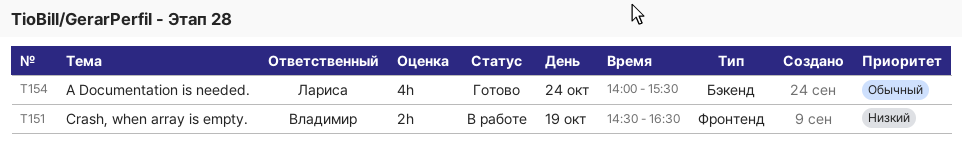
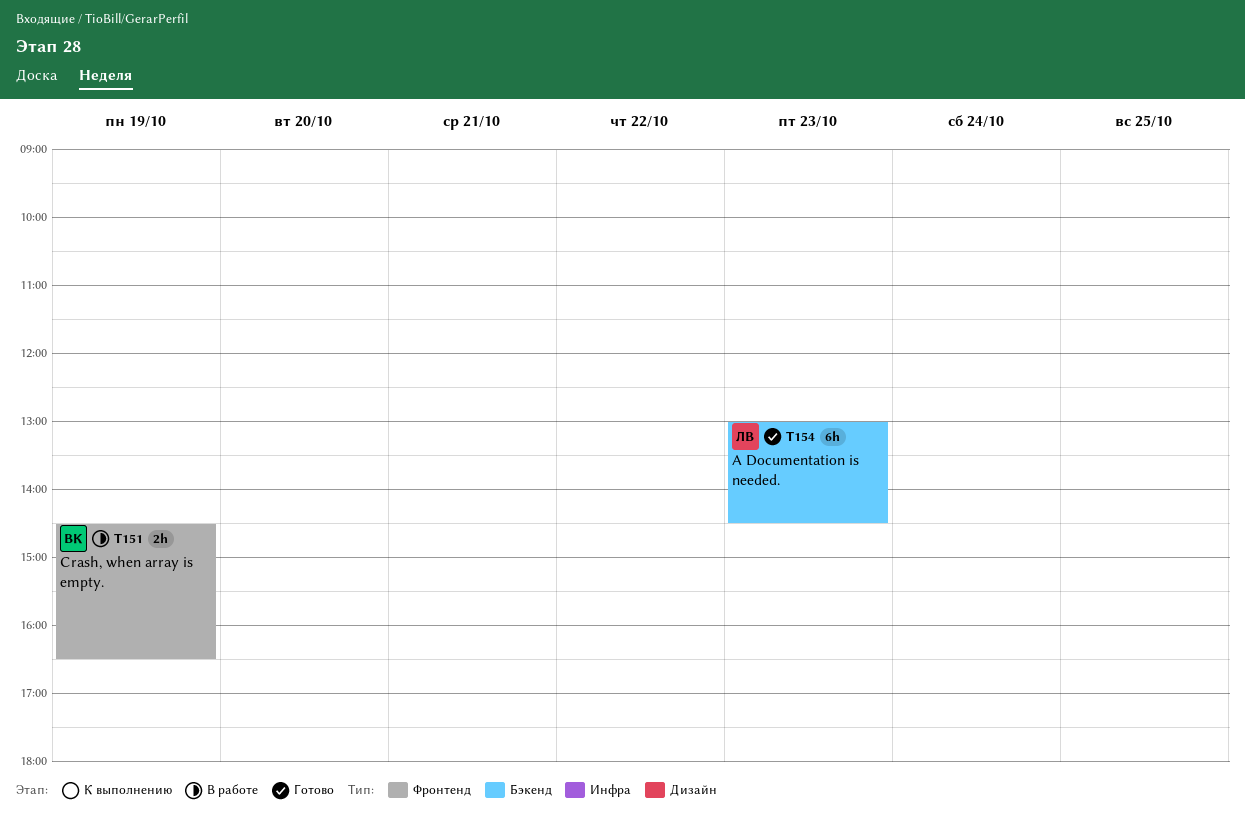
T154, estimate: 4h -> 6h
T154, day: Oct 24 -> Oct 23
T154, begins: 14:00 -> 13:00
T154, ends: 15:30 -> 14:30

